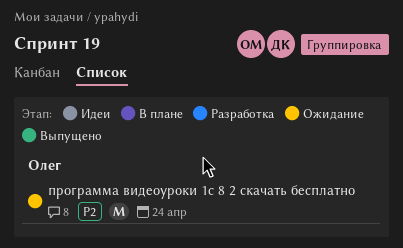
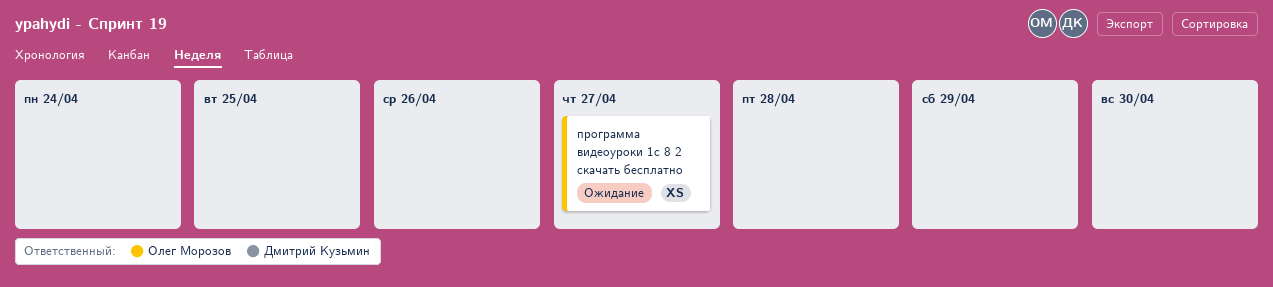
программа видеоуроки 1с 8 2 скачать бесплатно, estimate: M -> XS
программа видеоуроки 1с 8 2 скачать бесплатно, due: Apr 24 -> Apr 27

